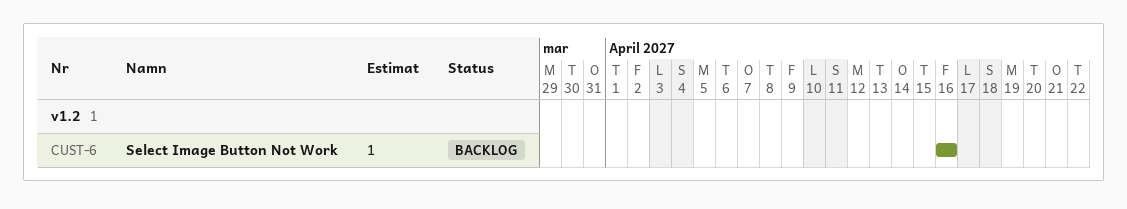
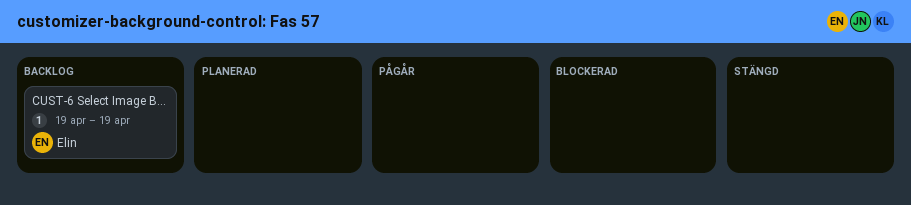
CUST-6, start: Apr 16 -> Apr 19
CUST-6, due: Apr 16 -> Apr 19

